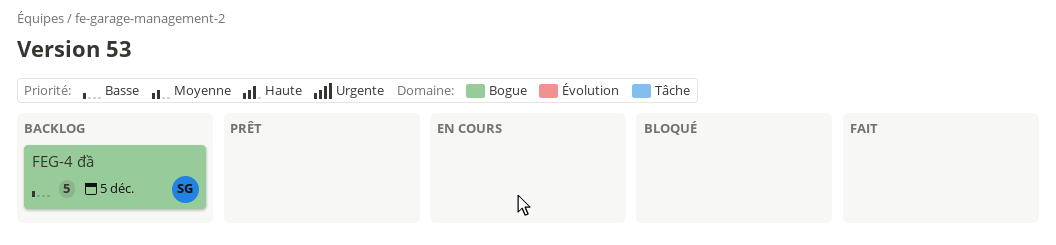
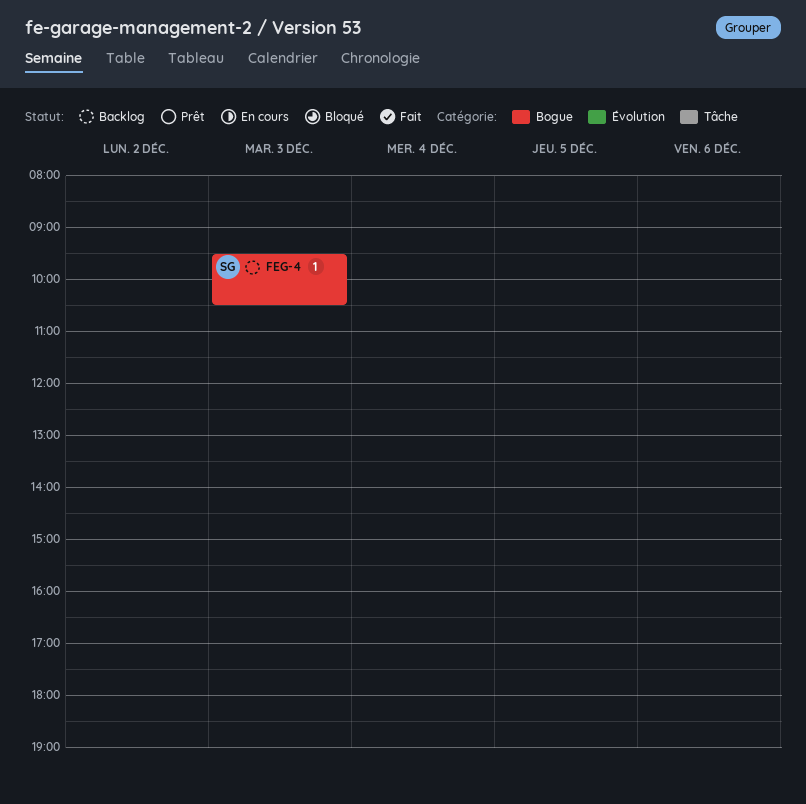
FEG-4, estimate: 5 -> 1
FEG-4, day: Dec 5 -> Dec 3

